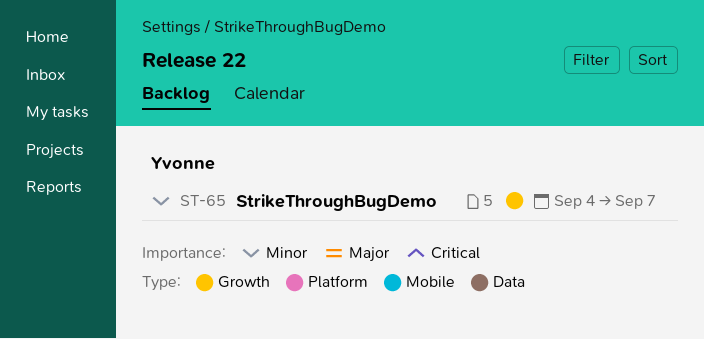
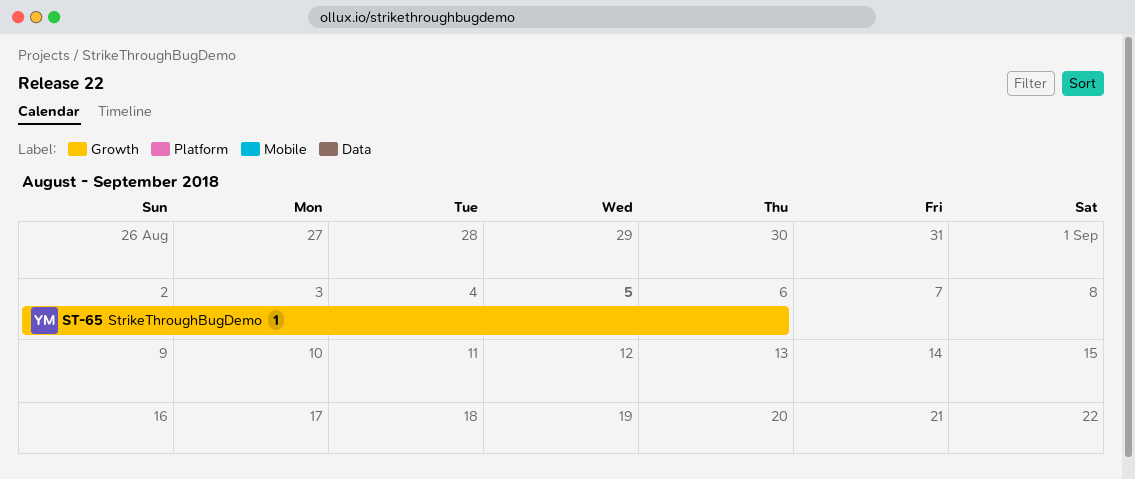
ST-65, start: Sep 4 -> Sep 2
ST-65, due: Sep 7 -> Sep 6

